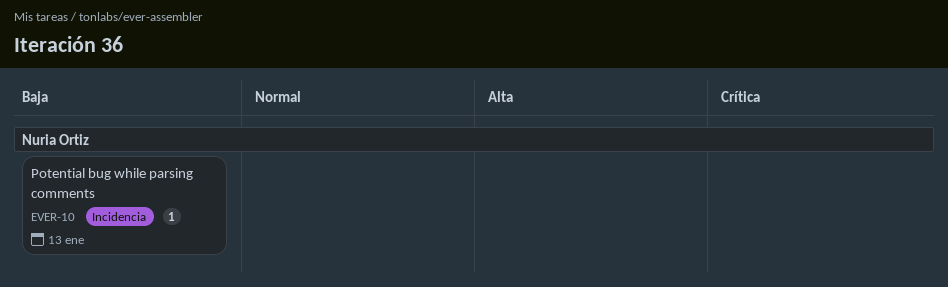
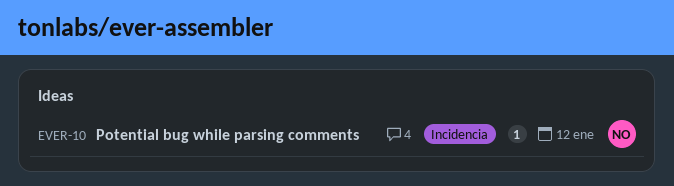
EVER-10, due: Jan 13 -> Jan 12

